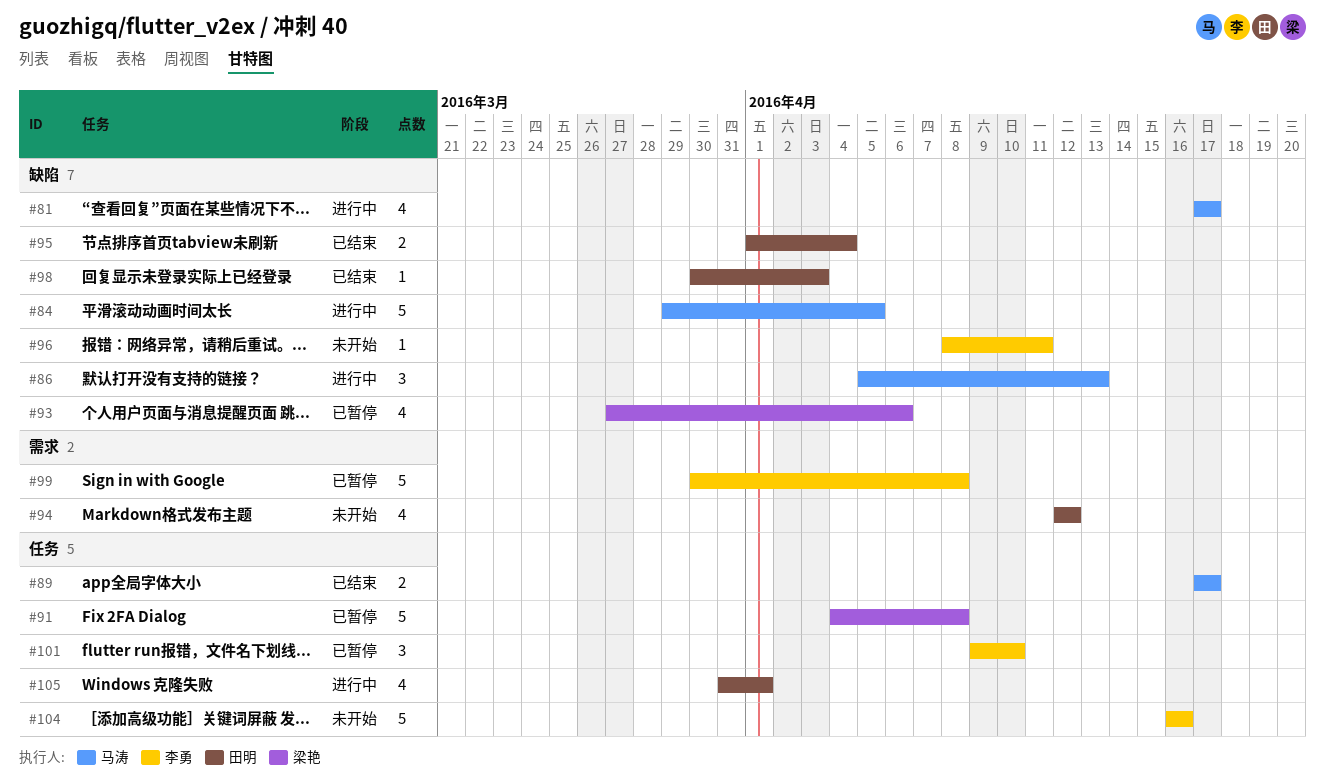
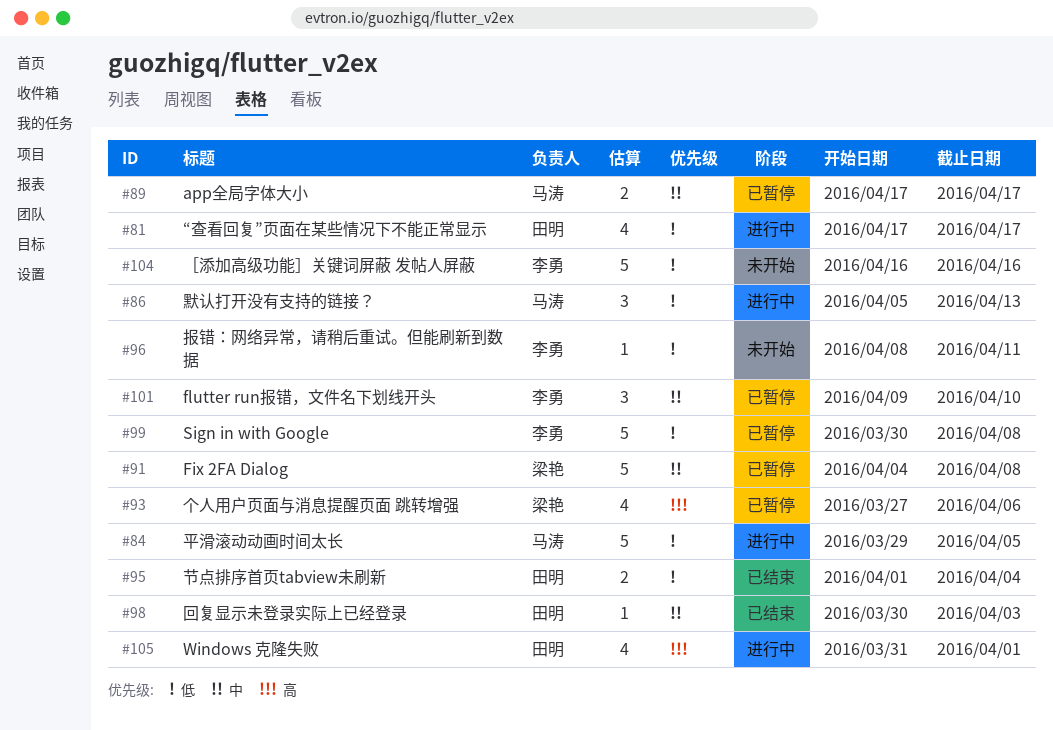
#81, owner: 马涛 -> 田明
#89, status: 已结束 -> 已暂停
#94: present -> none

